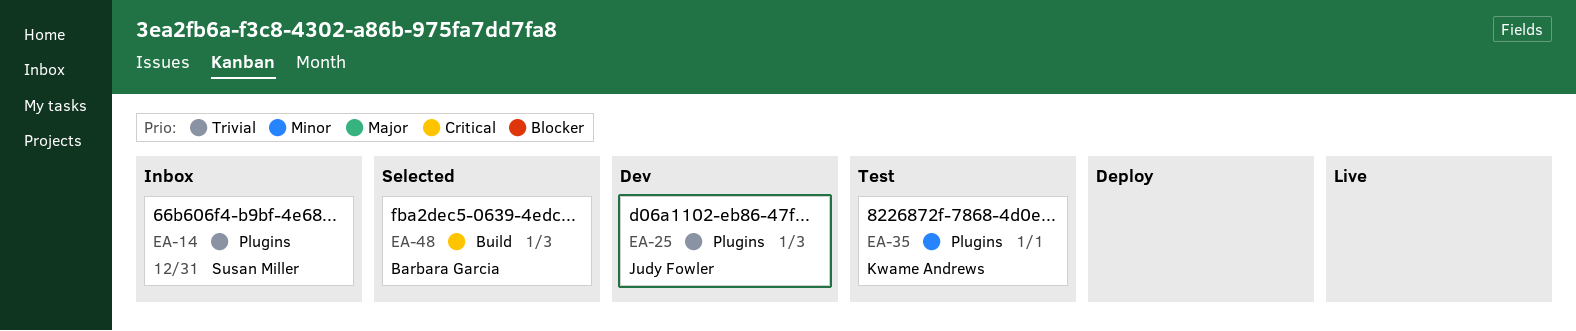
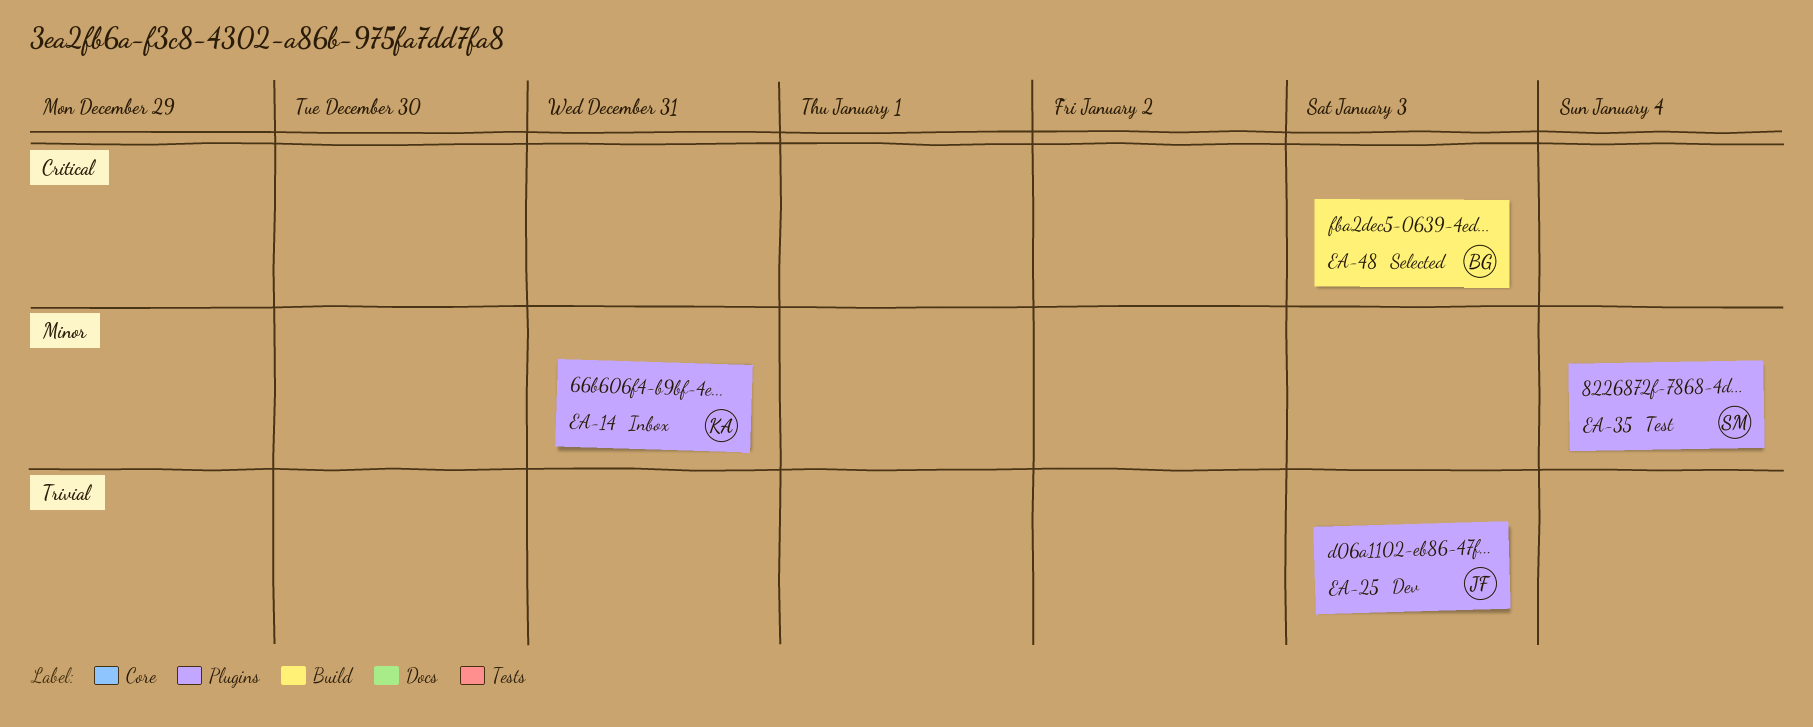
EA-14, owner: Susan Miller -> Kwame Andrews
EA-14, priority: Trivial -> Minor
EA-35, owner: Kwame Andrews -> Susan Miller
EA-35, due: Jan 1 -> Jan 4

